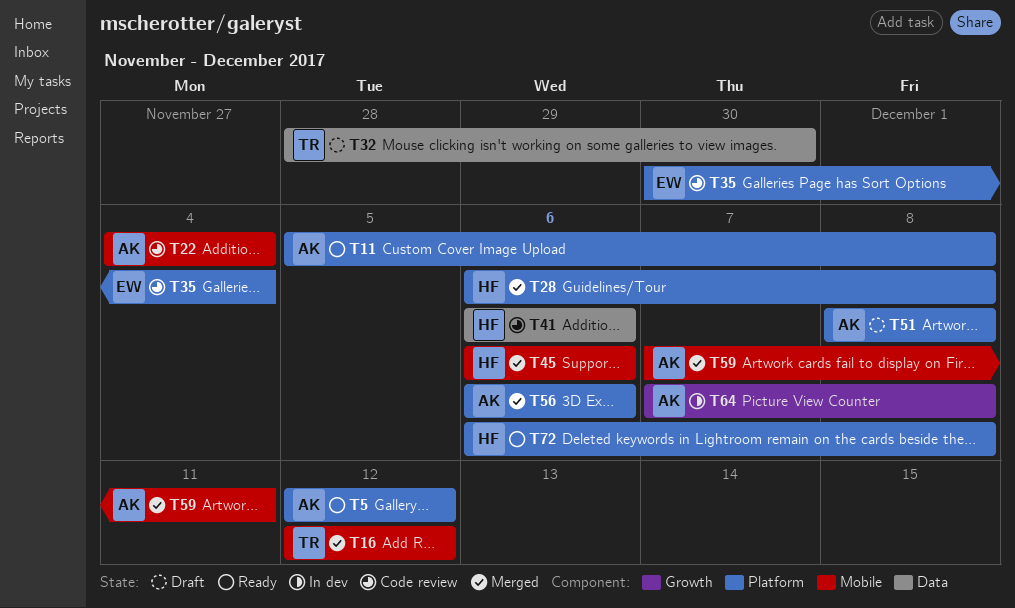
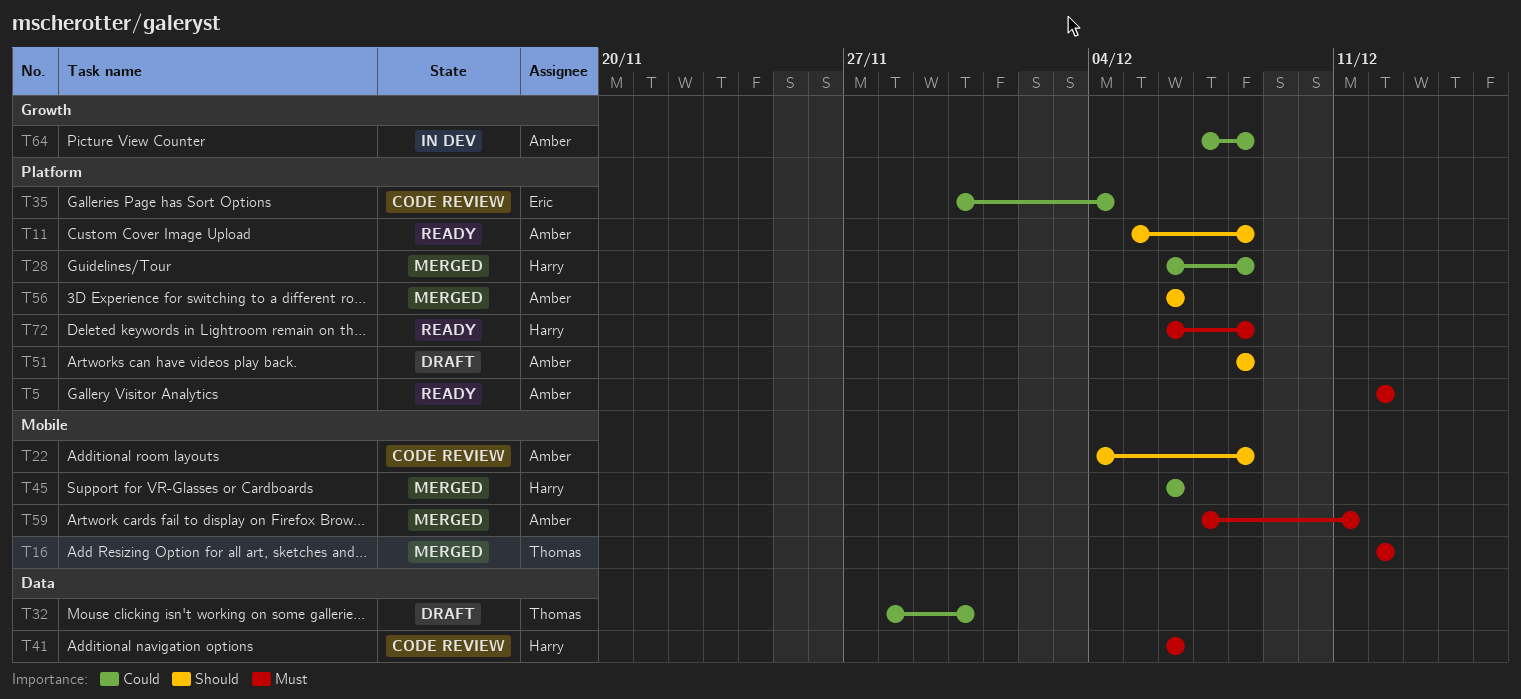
T22, due: Dec 4 -> Dec 8

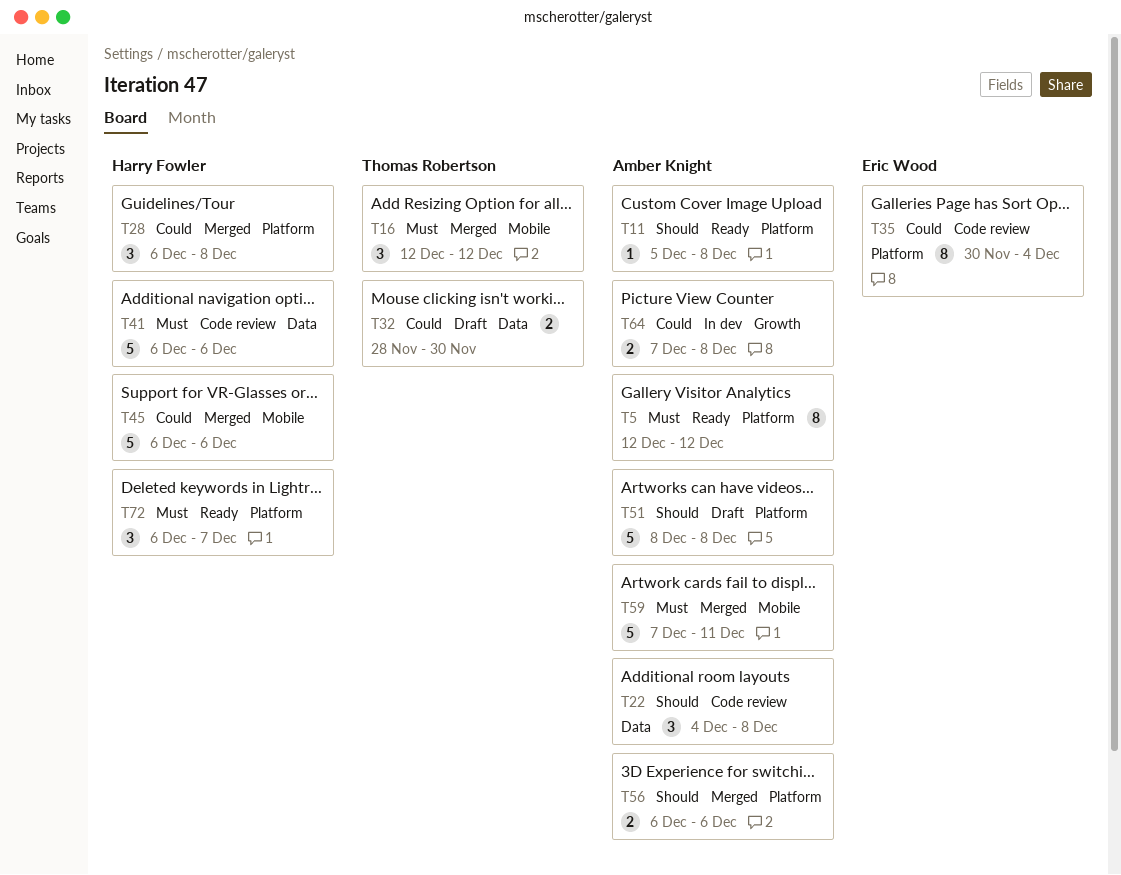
T22, label: Mobile -> Data
T72, due: Dec 8 -> Dec 7

